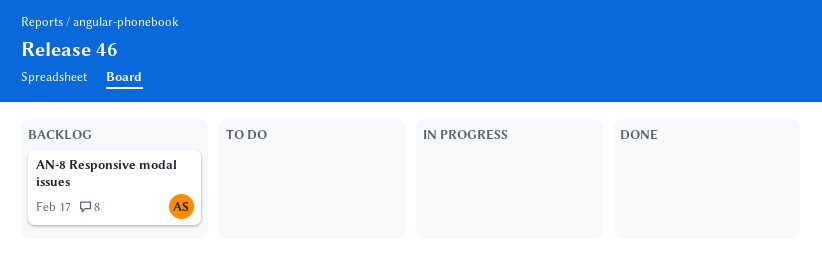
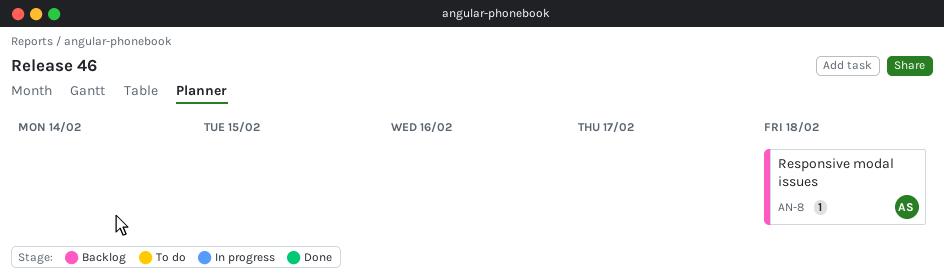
AN-8, due: Feb 17 -> Feb 18

